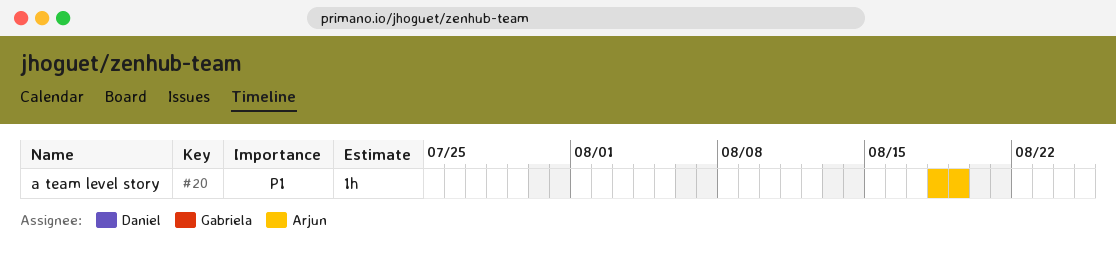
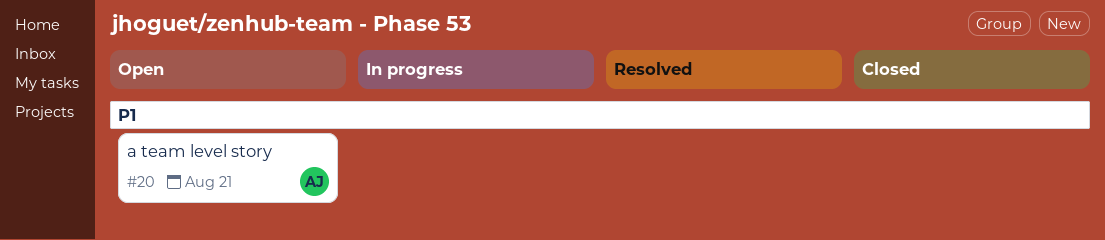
#20, due: Aug 19 -> Aug 21

